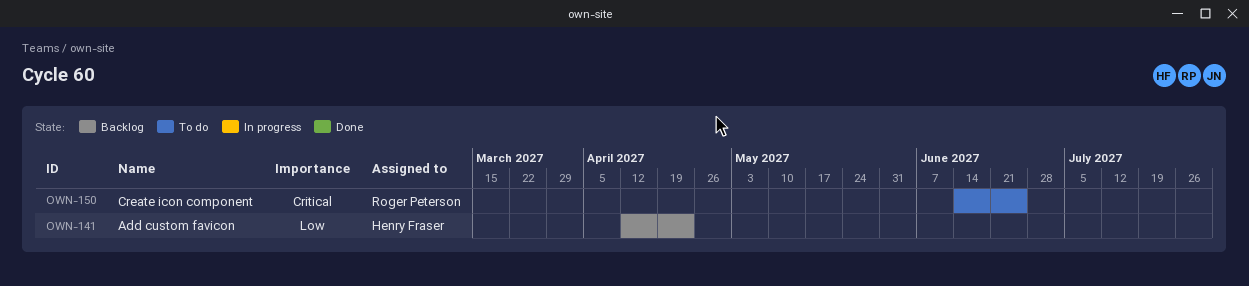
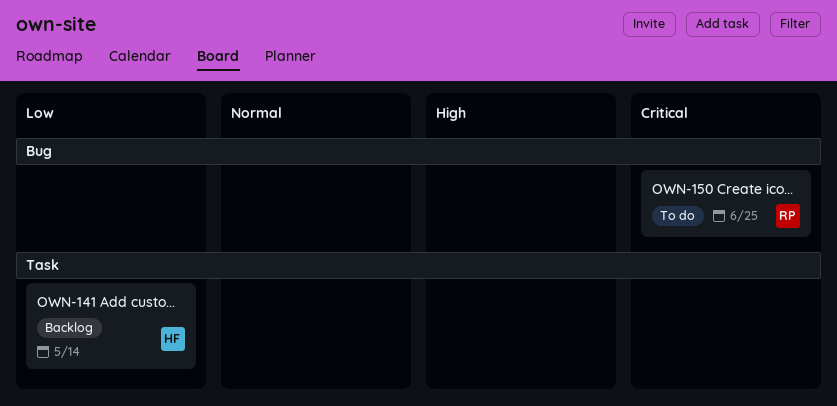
OWN-141, due: Apr 23 -> May 14

